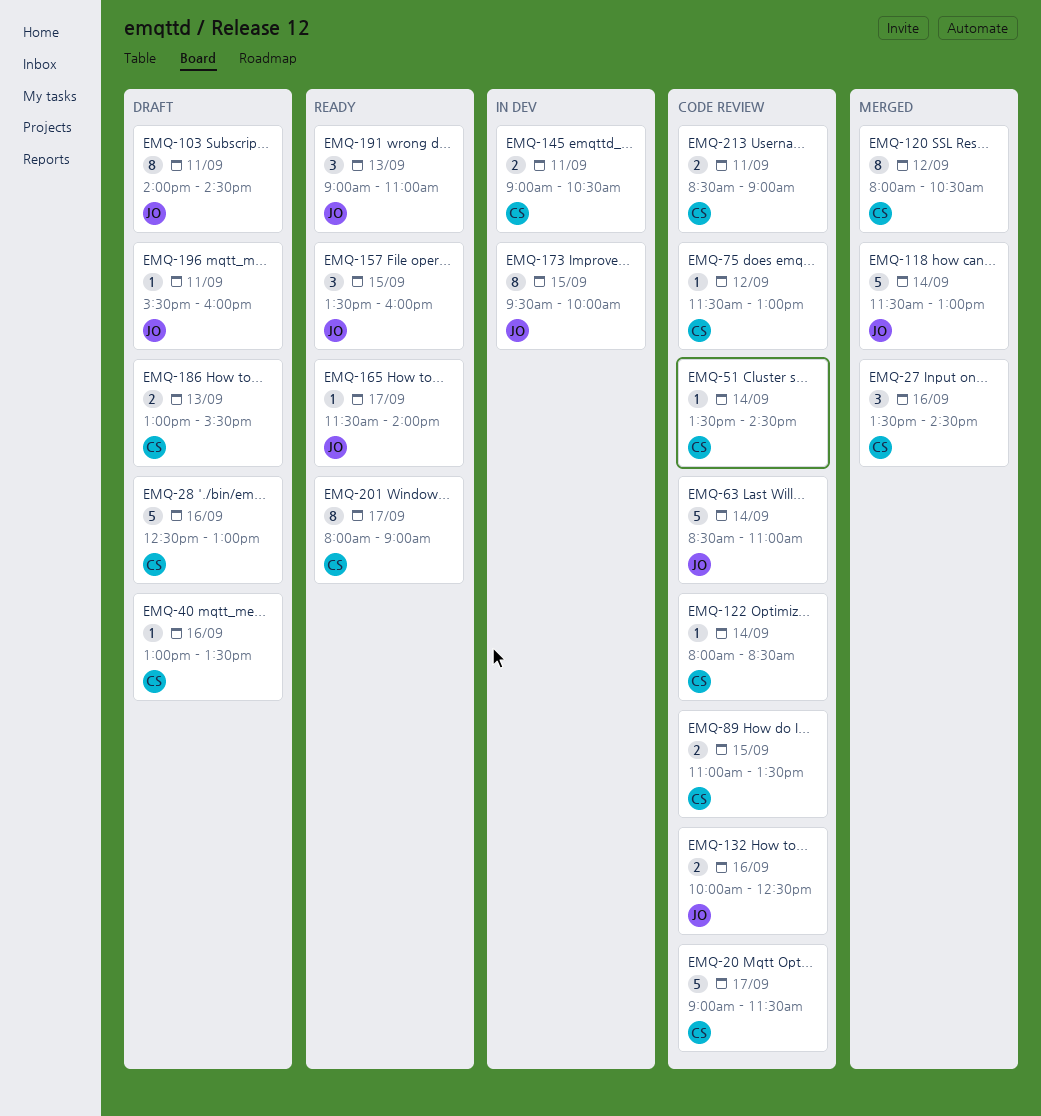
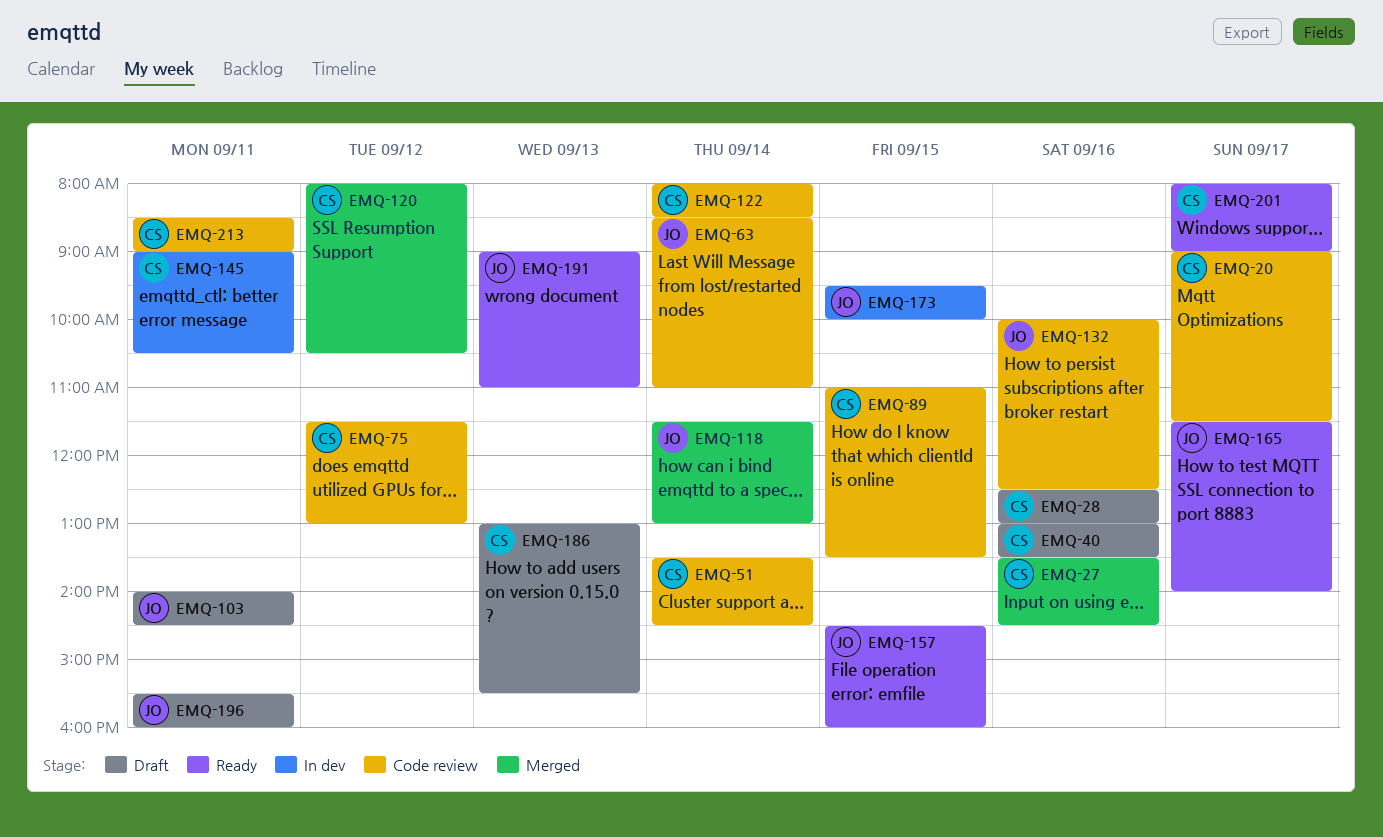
EMQ-157, begins: 13:30 -> 14:30

